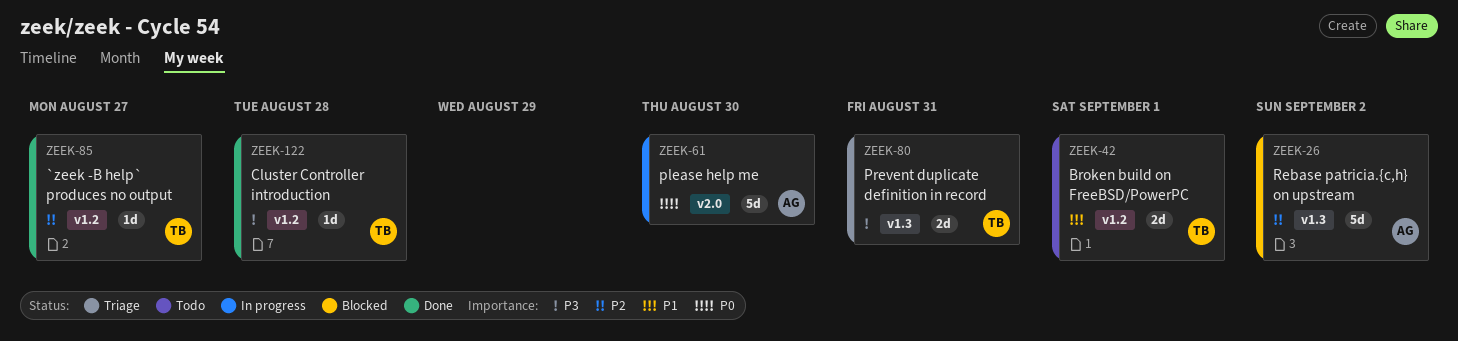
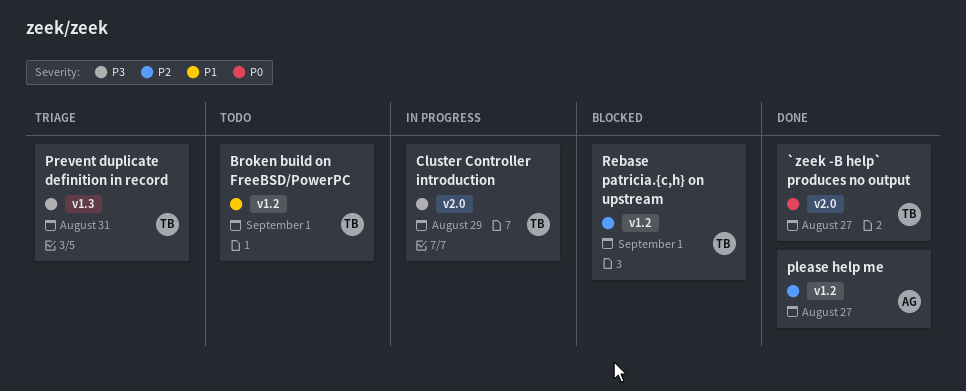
`zeek -B help` produces no output, priority: P2 -> P0
`zeek -B help` produces no output, label: v1.2 -> v2.0
Cluster Controller introduction, status: Done -> In progress
Cluster Controller introduction, label: v1.2 -> v2.0
Cluster Controller introduction, due: Aug 28 -> Aug 29
please help me, status: In progress -> Done
please help me, priority: P0 -> P2
please help me, label: v2.0 -> v1.2
please help me, due: Aug 30 -> Aug 27
Rebase patricia.{c,h} on upstream, owner: AG -> TB
Rebase patricia.{c,h} on upstream, label: v1.3 -> v1.2
Rebase patricia.{c,h} on upstream, due: Sep 2 -> Sep 1

